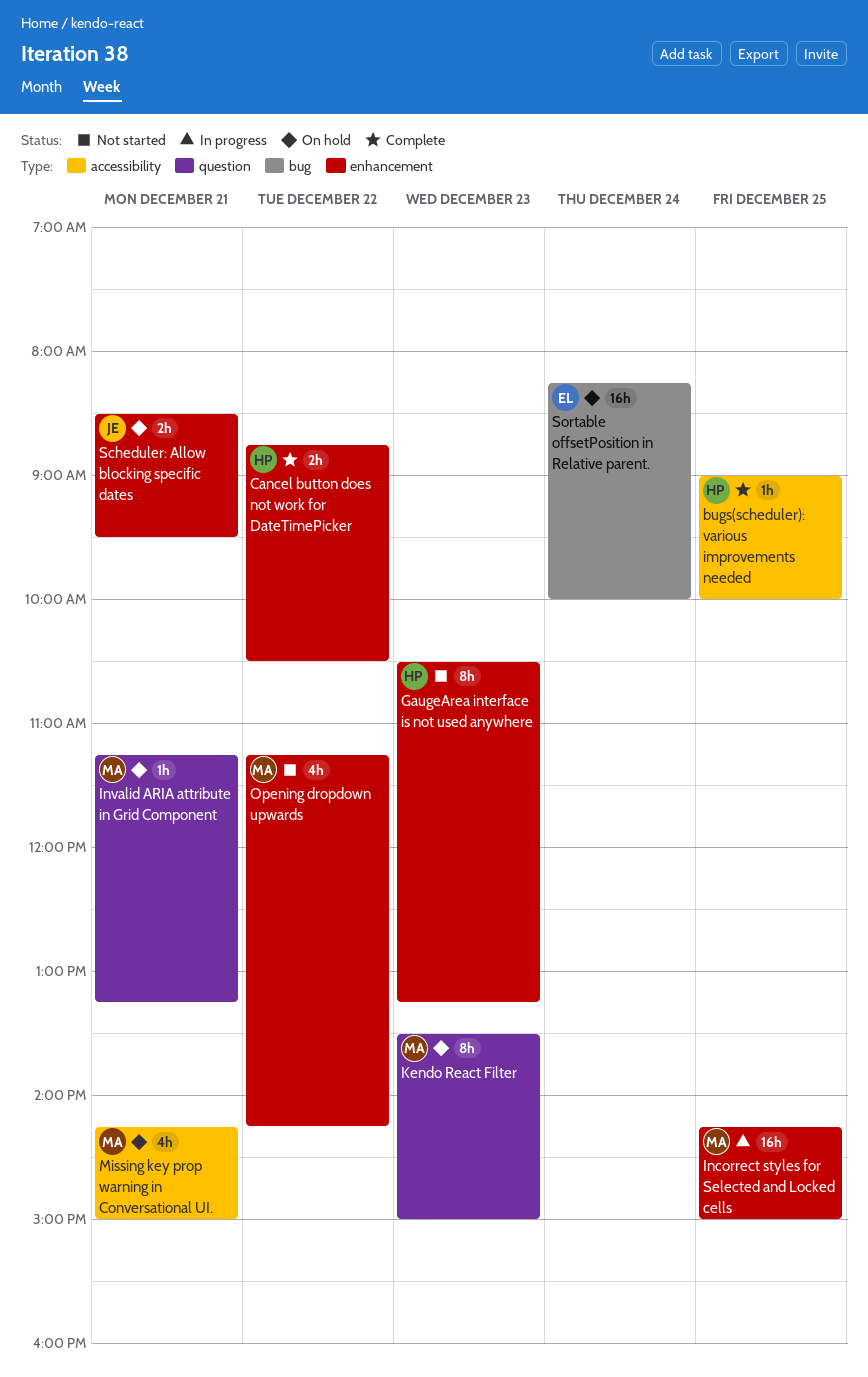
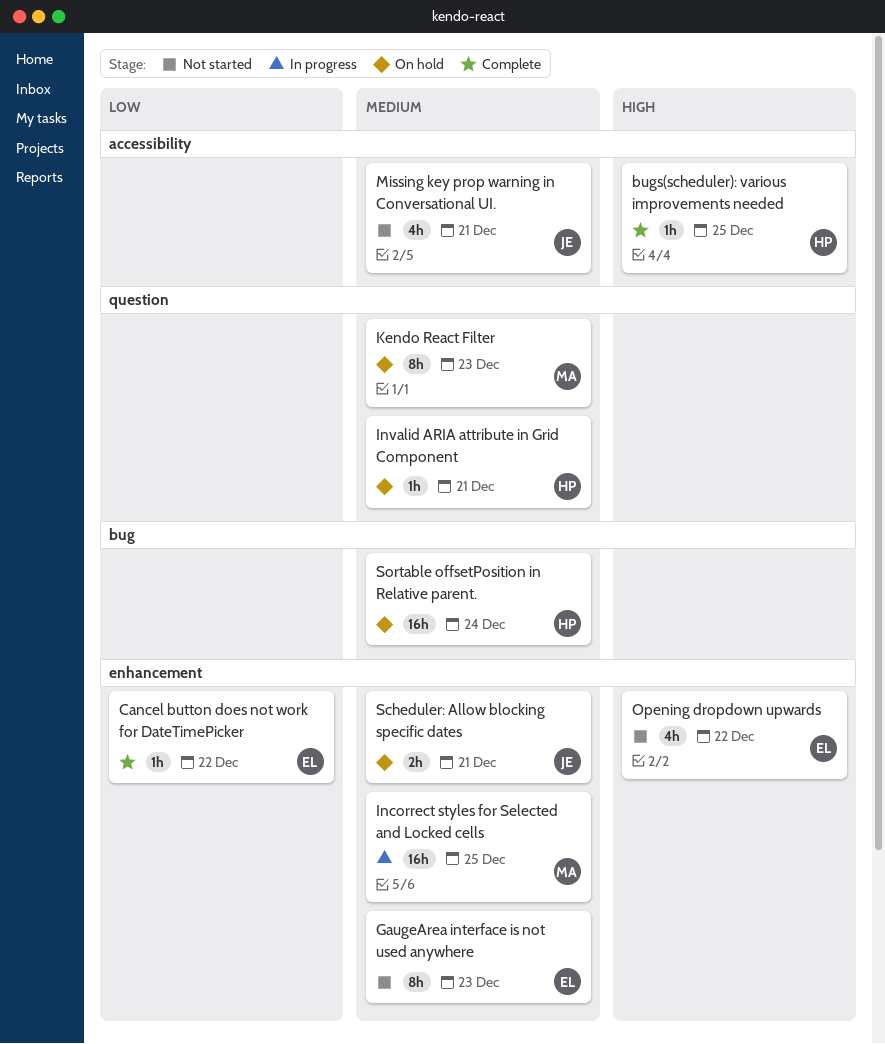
Cancel button does not work for DateTimePicker, owner: HP -> EL
Cancel button does not work for DateTimePicker, estimate: 2h -> 1h
GaugeArea interface is not used anywhere, owner: HP -> EL
Invalid ARIA attribute in Grid Component, owner: MA -> HP
Missing key prop warning in Conversational UI., status: On hold -> Not started
Missing key prop warning in Conversational UI., owner: MA -> JE
Opening dropdown upwards, owner: MA -> EL
Sortable offsetPosition in Relative parent., owner: EL -> HP

